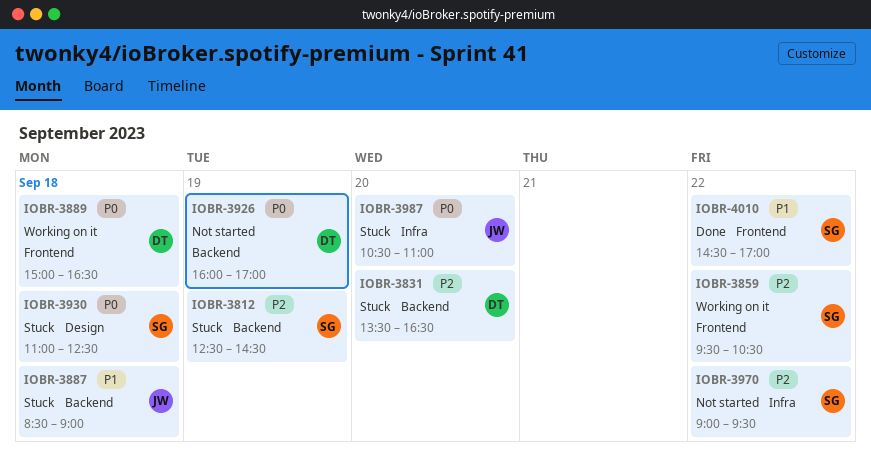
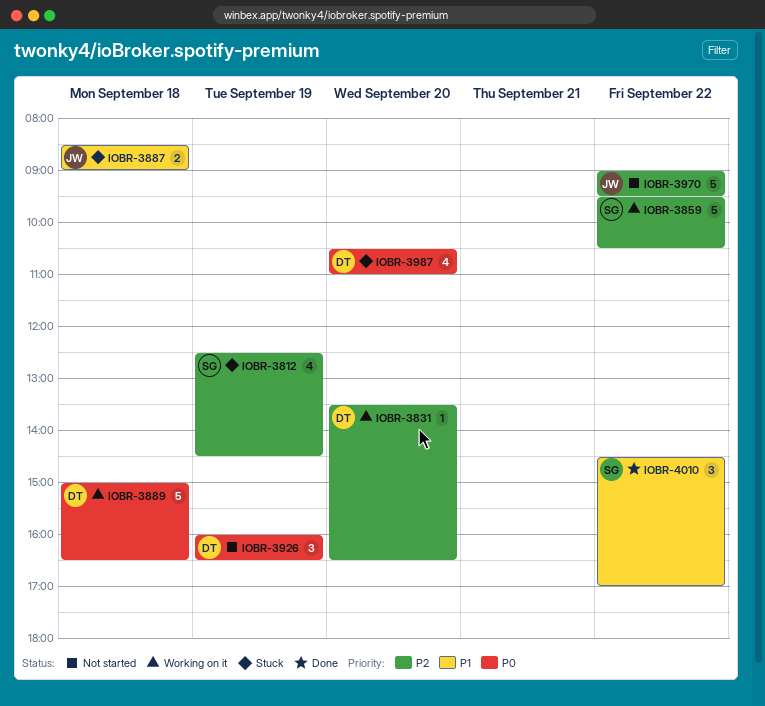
IOBR-3831, status: Stuck -> Working on it
IOBR-3926, ends: 17:00 -> 16:30
IOBR-3930: present -> none
IOBR-3970, owner: SG -> JW
IOBR-3987, owner: JW -> DT

